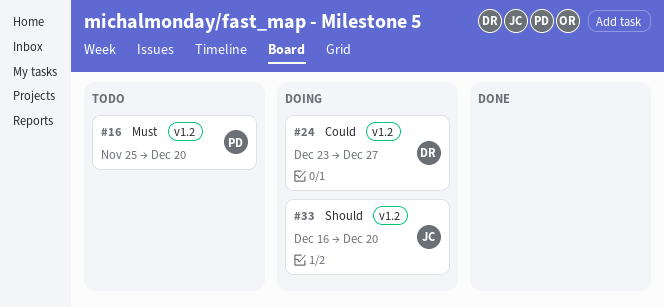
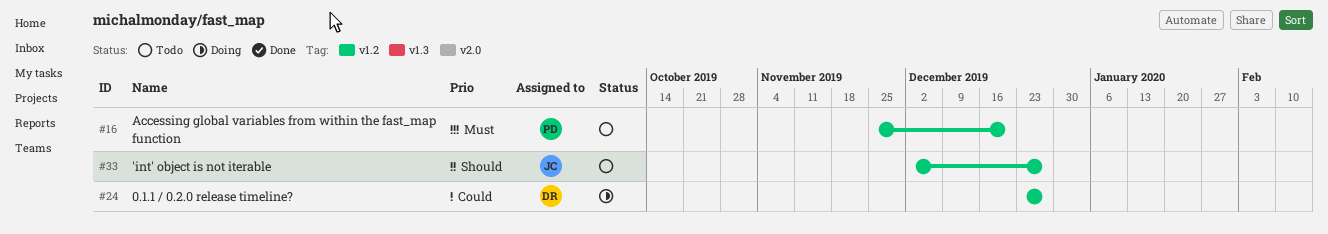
#33, status: Doing -> Todo
#33, start: Dec 16 -> Dec 2
#33, due: Dec 20 -> Dec 27

